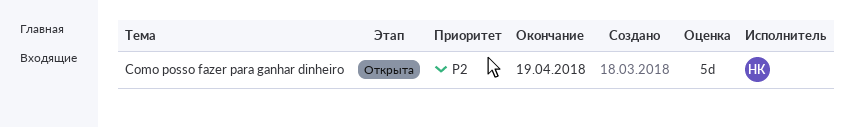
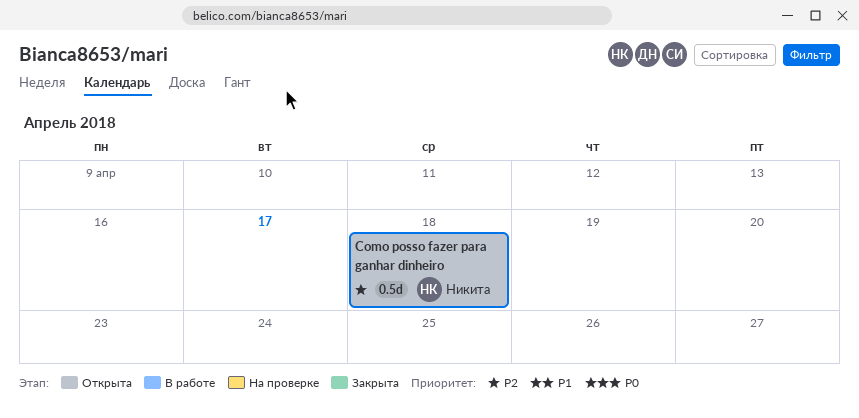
Como posso fazer para ganhar dinheiro, estimate: 5d -> 0.5d
Como posso fazer para ganhar dinheiro, due: Apr 19 -> Apr 18

